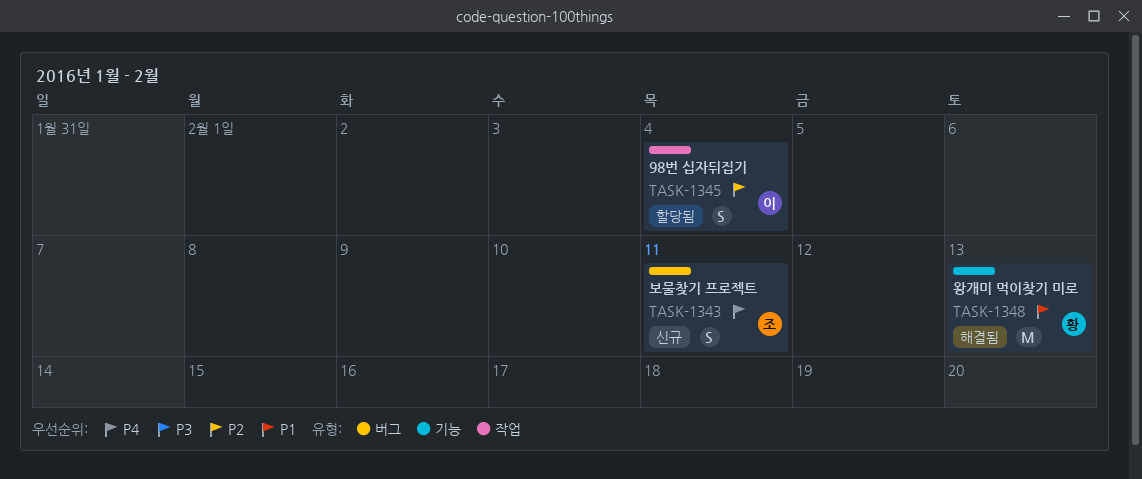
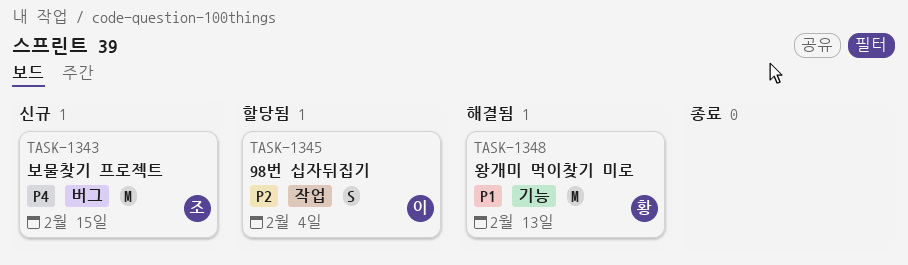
TASK-1343, estimate: S -> M
TASK-1343, due: Feb 11 -> Feb 15

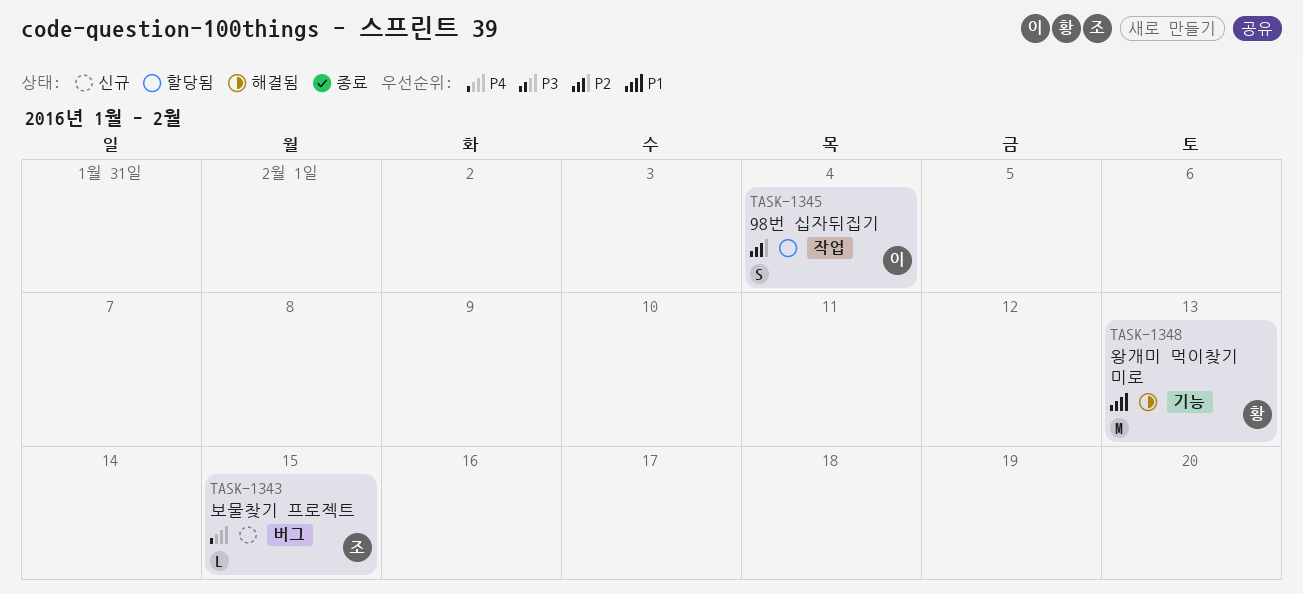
TASK-1343, estimate: M -> L

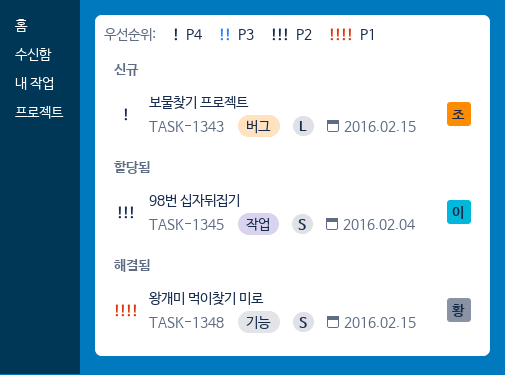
TASK-1348, estimate: M -> S
TASK-1348, due: Feb 13 -> Feb 15

